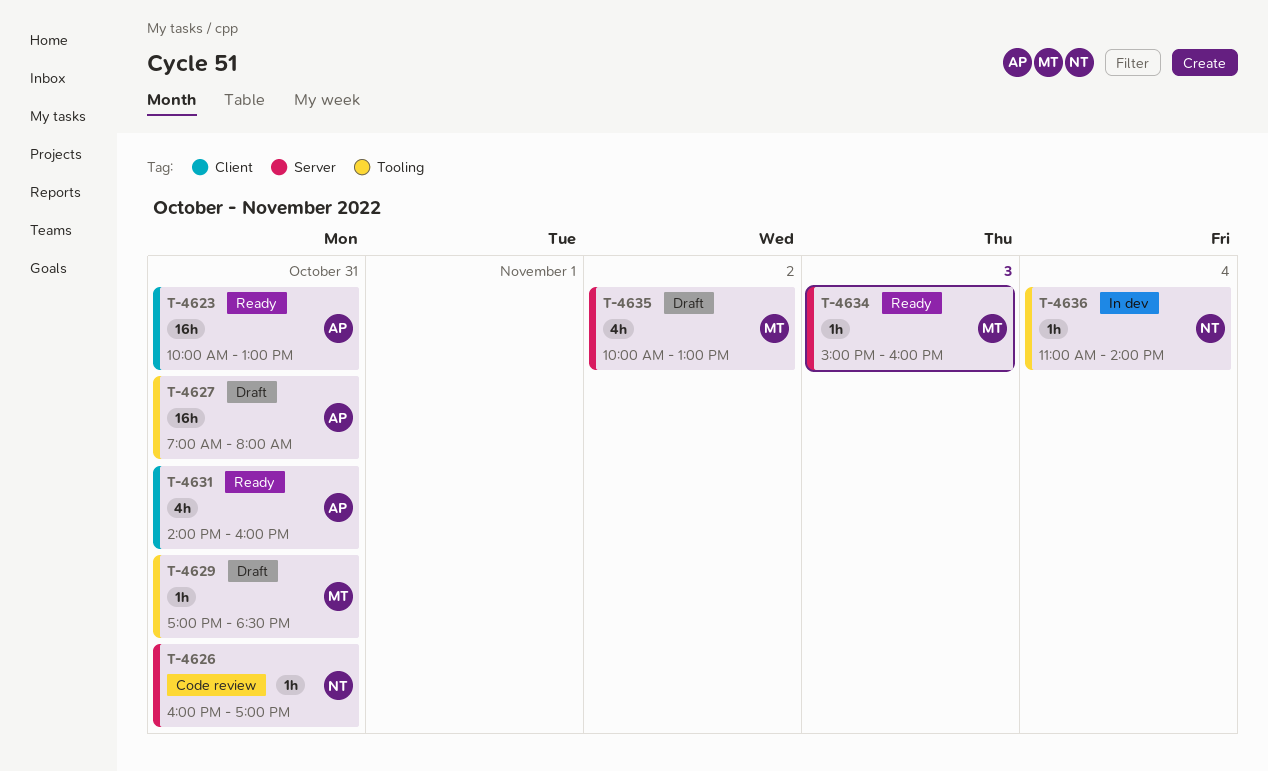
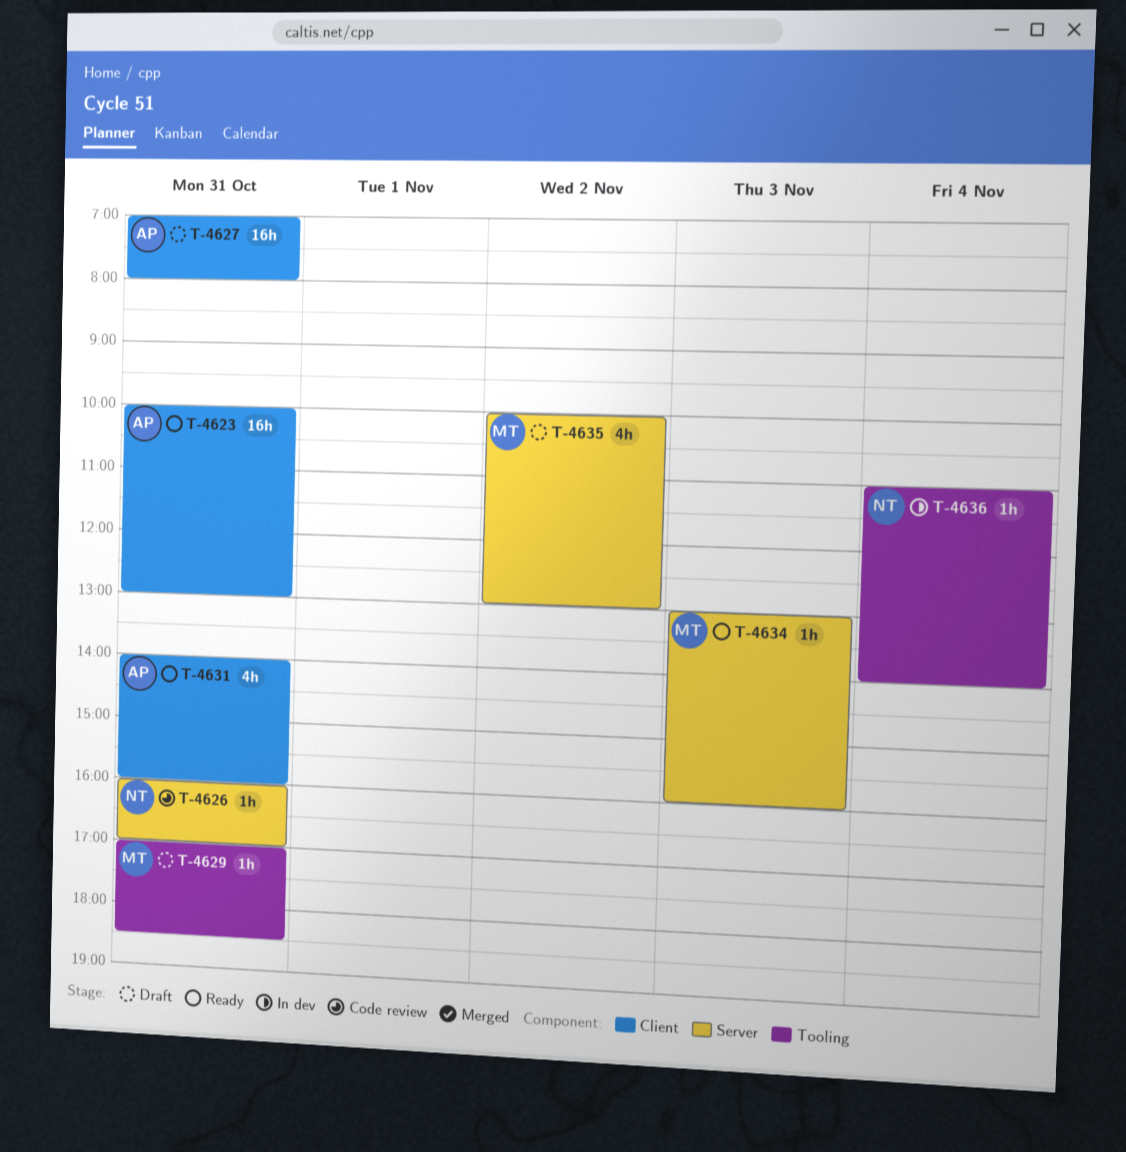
T-4627, label: Tooling -> Client
T-4634, begins: 15:00 -> 13:00

